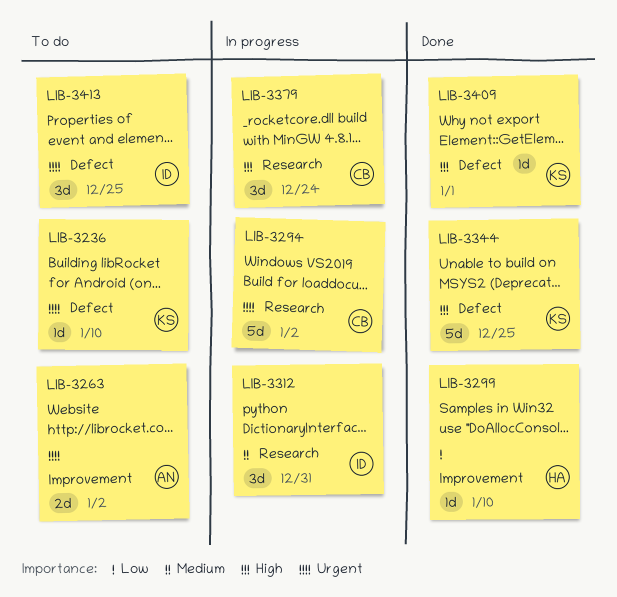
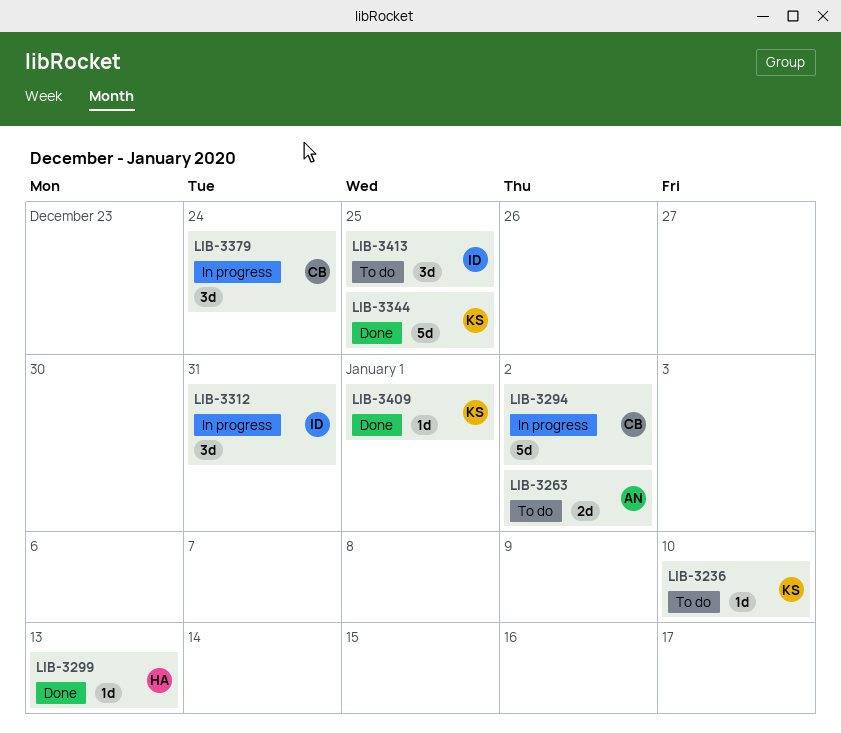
LIB-3299, due: Jan 10 -> Jan 13

